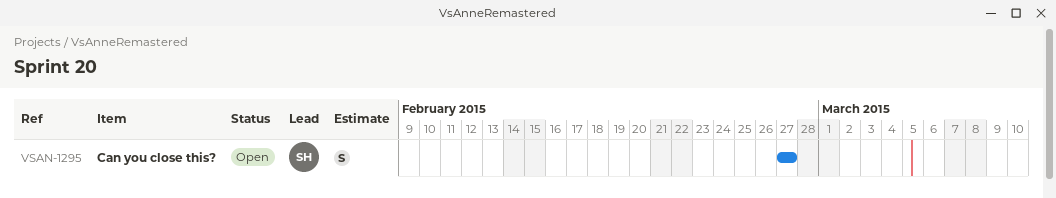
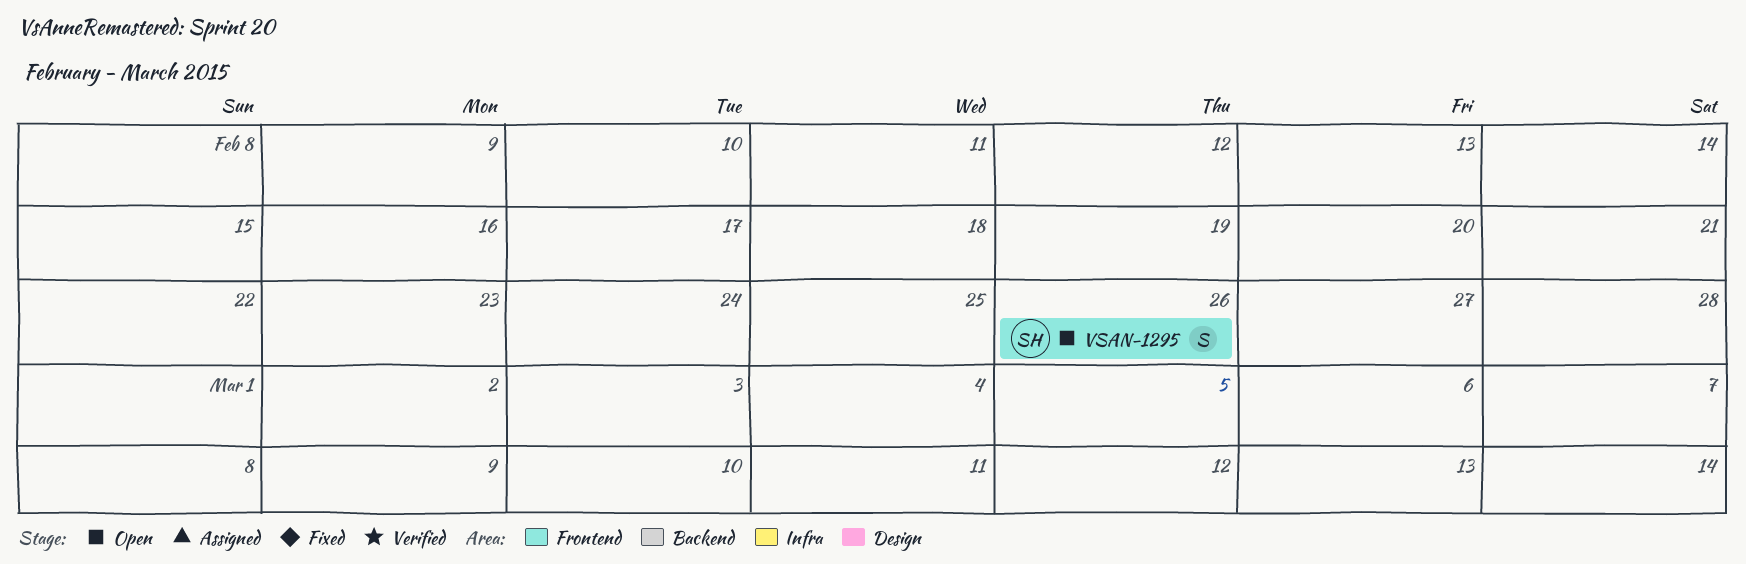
VSAN-1295, start: Feb 27 -> Feb 26
VSAN-1295, due: Feb 27 -> Feb 26

